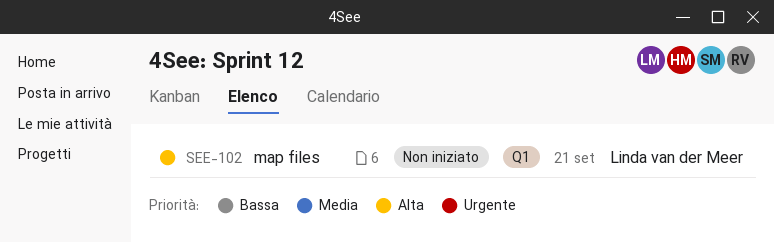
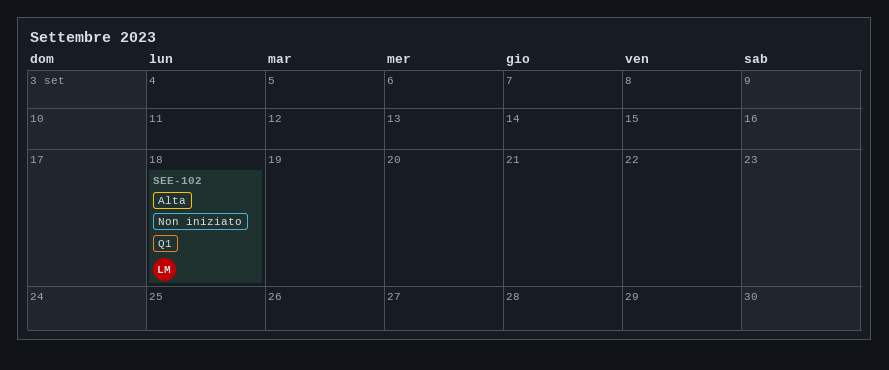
SEE-102, due: Sep 21 -> Sep 18

